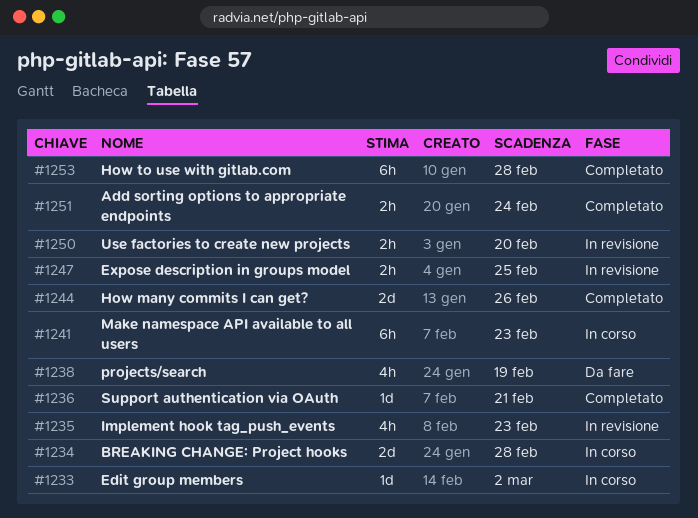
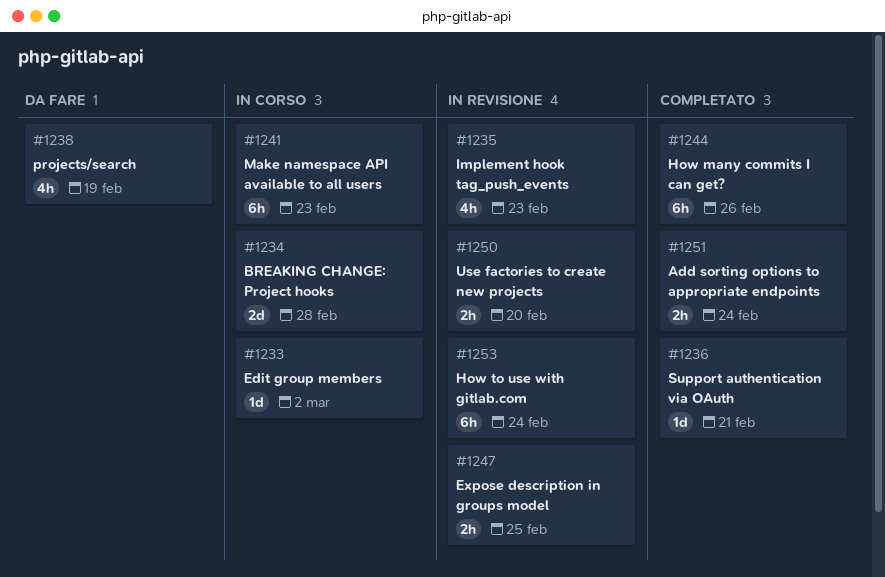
#1244, estimate: 2d -> 6h
#1253, status: Completato -> In revisione
#1253, due: Feb 28 -> Feb 24

